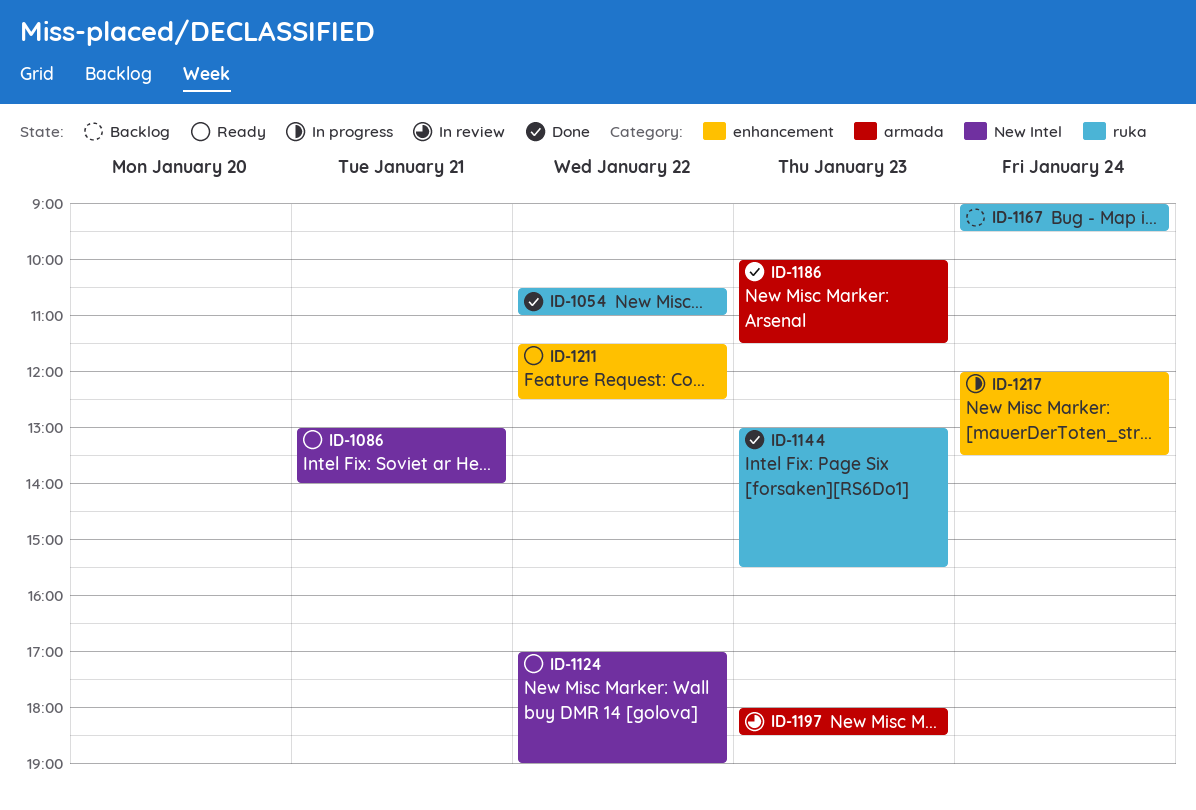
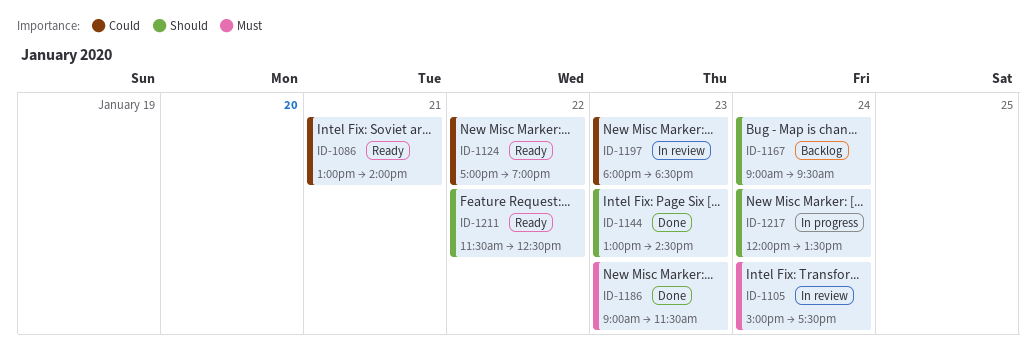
ID-1054: present -> none
ID-1105: none -> present
ID-1144, ends: 15:30 -> 14:30
ID-1186, begins: 10:00 -> 09:00

